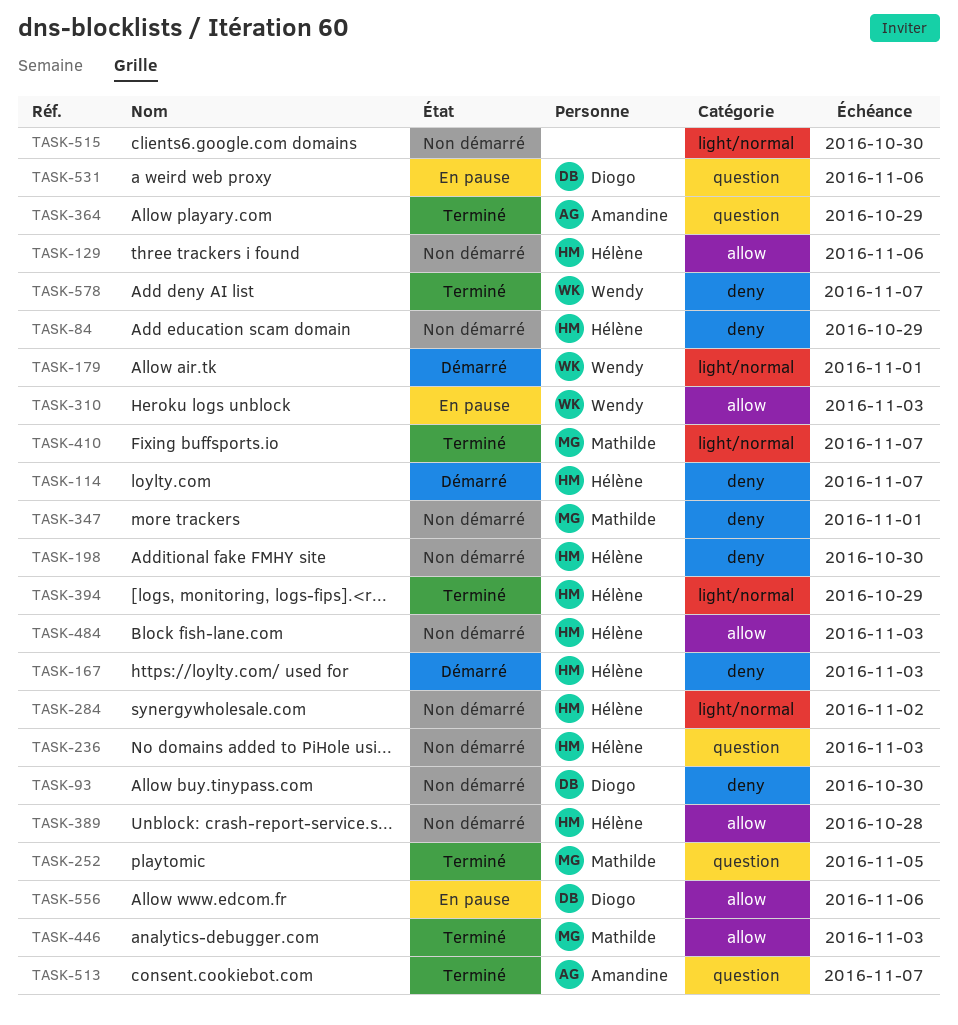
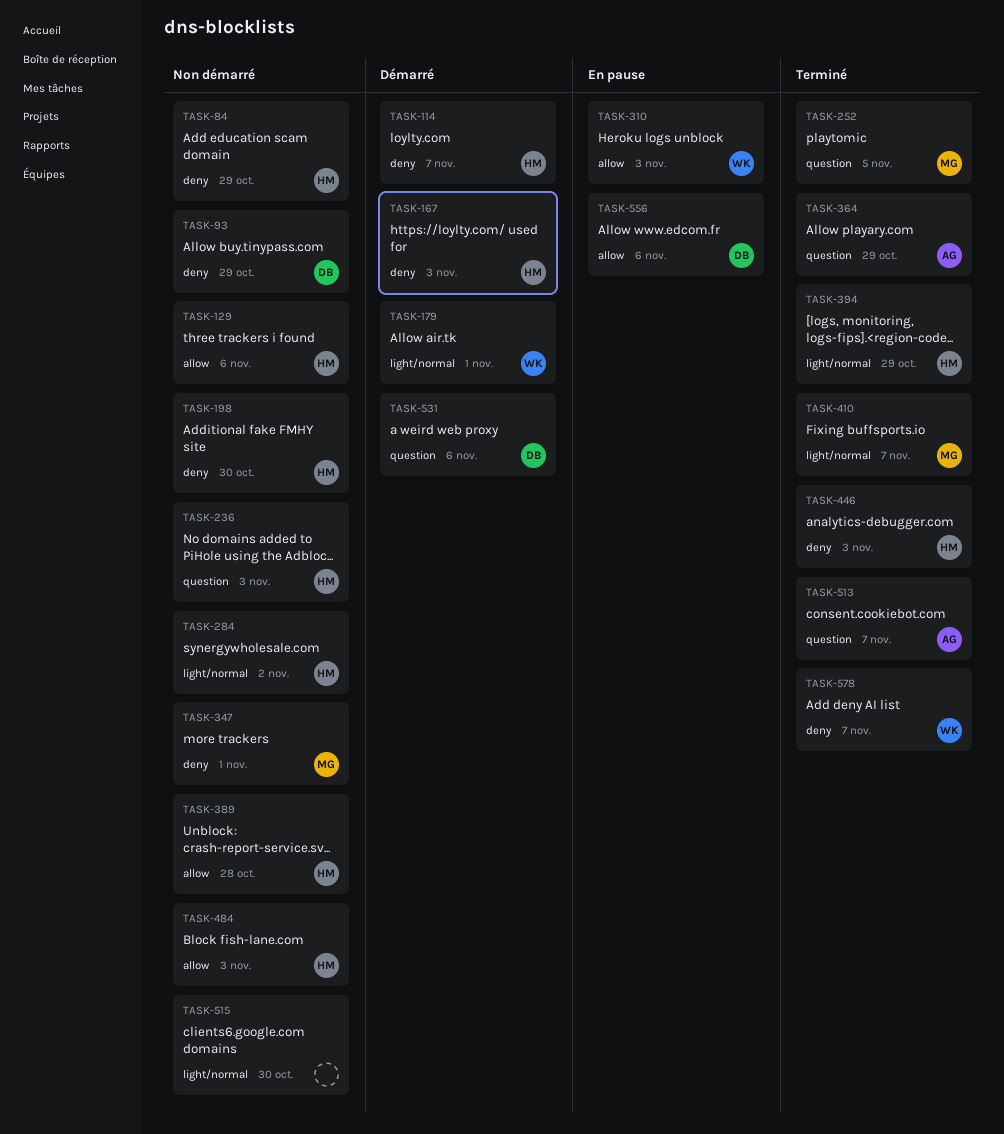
TASK-93, due: Oct 30 -> Oct 29
TASK-446, owner: Mathilde -> Hélène
TASK-446, label: allow -> deny
TASK-531, status: En pause -> Démarré

